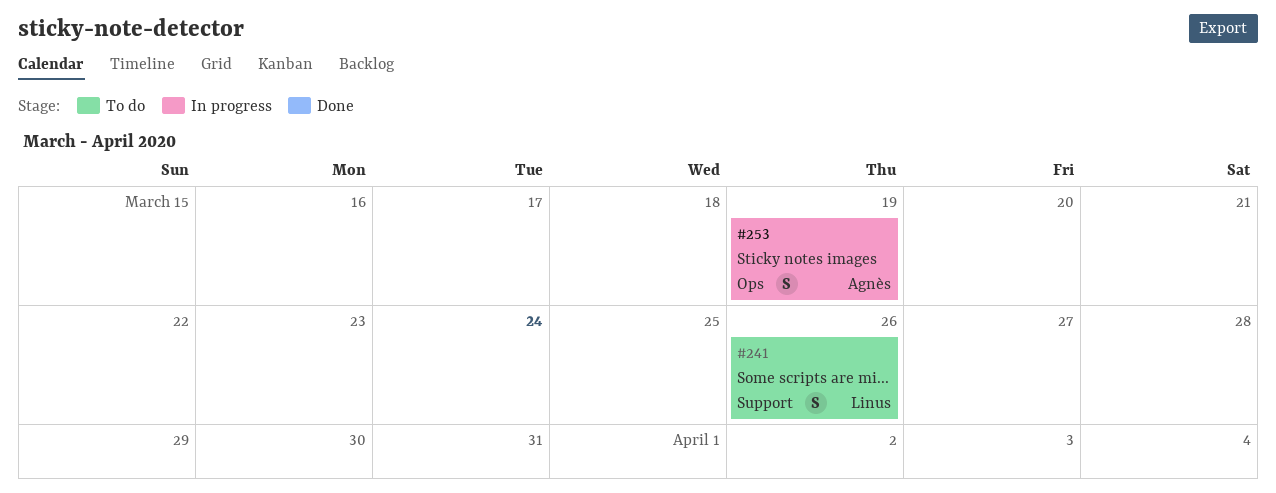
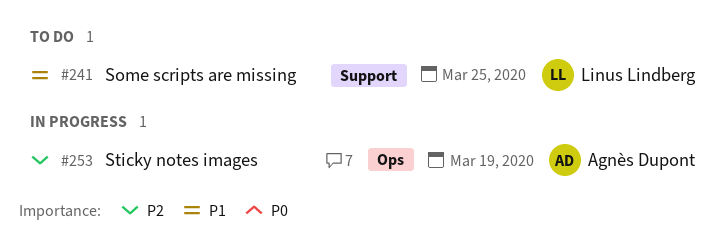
#241, due: Mar 26 -> Mar 25

